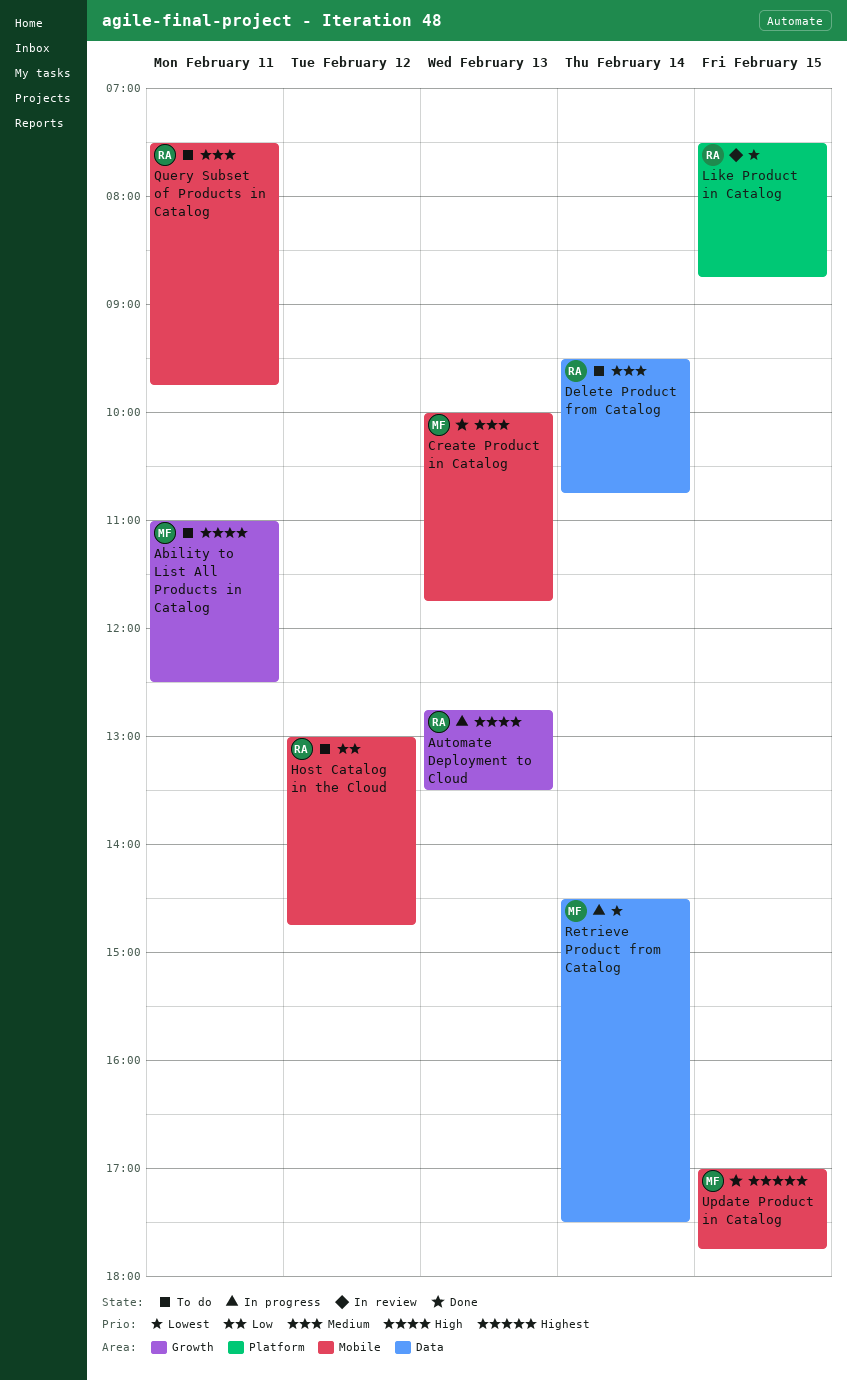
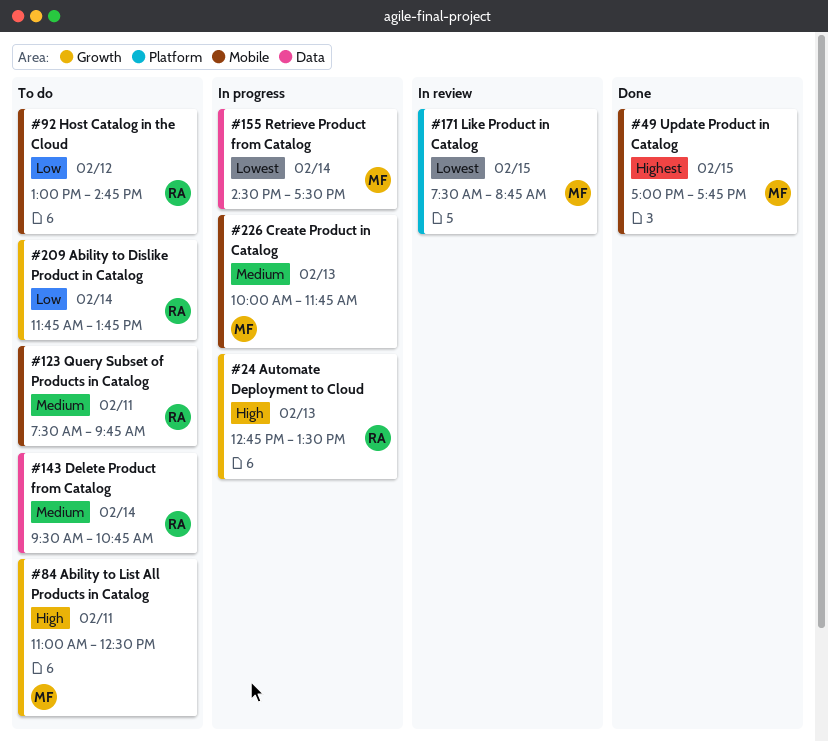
Ability to Dislike Product in Catalog: none -> present
Create Product in Catalog, status: Done -> In progress
Like Product in Catalog, owner: RA -> MF

